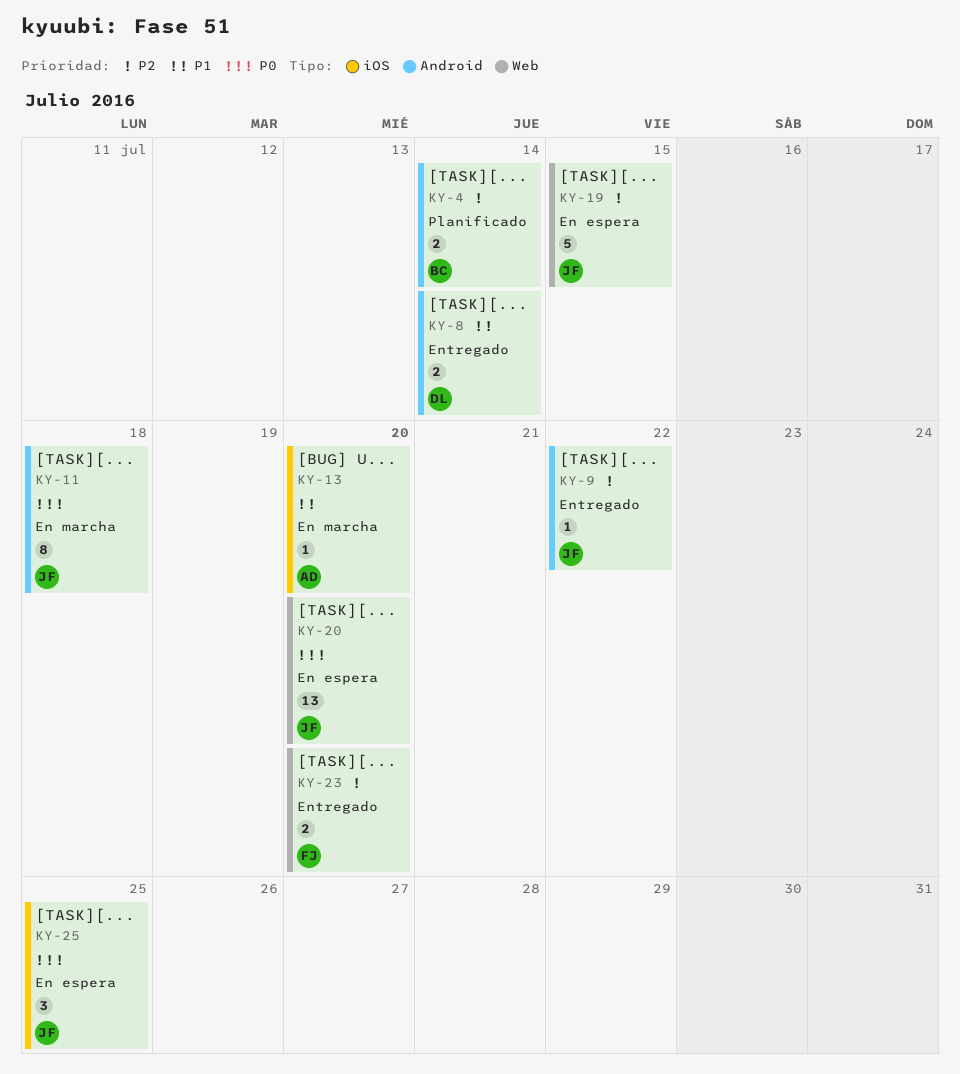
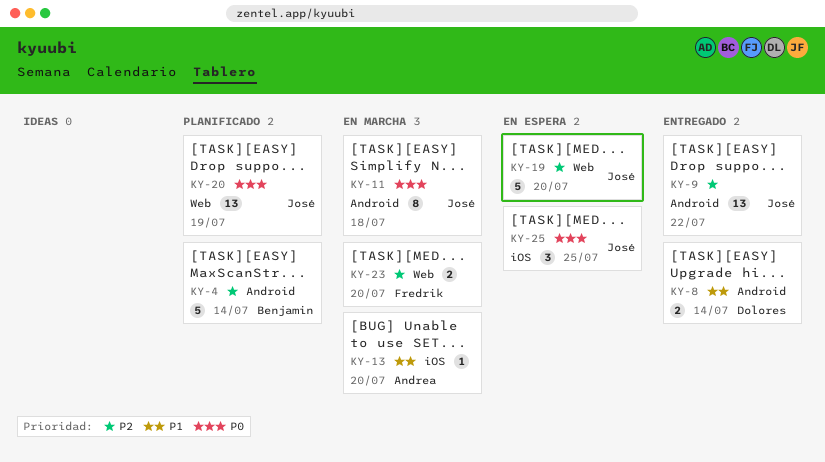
KY-4, estimate: 2 -> 5
KY-9, estimate: 1 -> 13
KY-19, due: Jul 15 -> Jul 20
KY-20, status: En espera -> Planificado
KY-20, due: Jul 20 -> Jul 19
KY-23, status: Entregado -> En marcha

